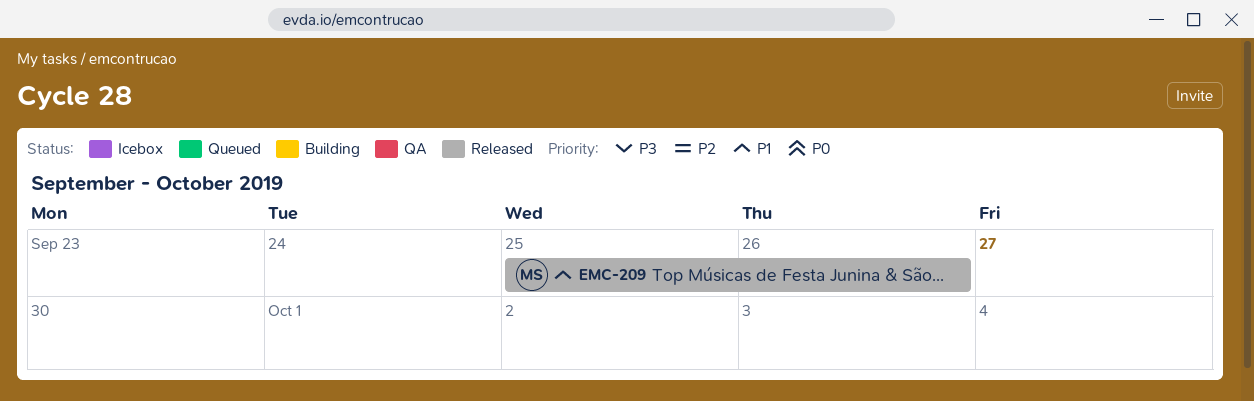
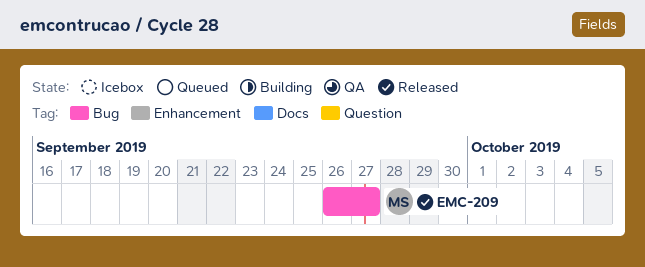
EMC-209, start: Sep 25 -> Sep 26
EMC-209, due: Sep 26 -> Sep 27

